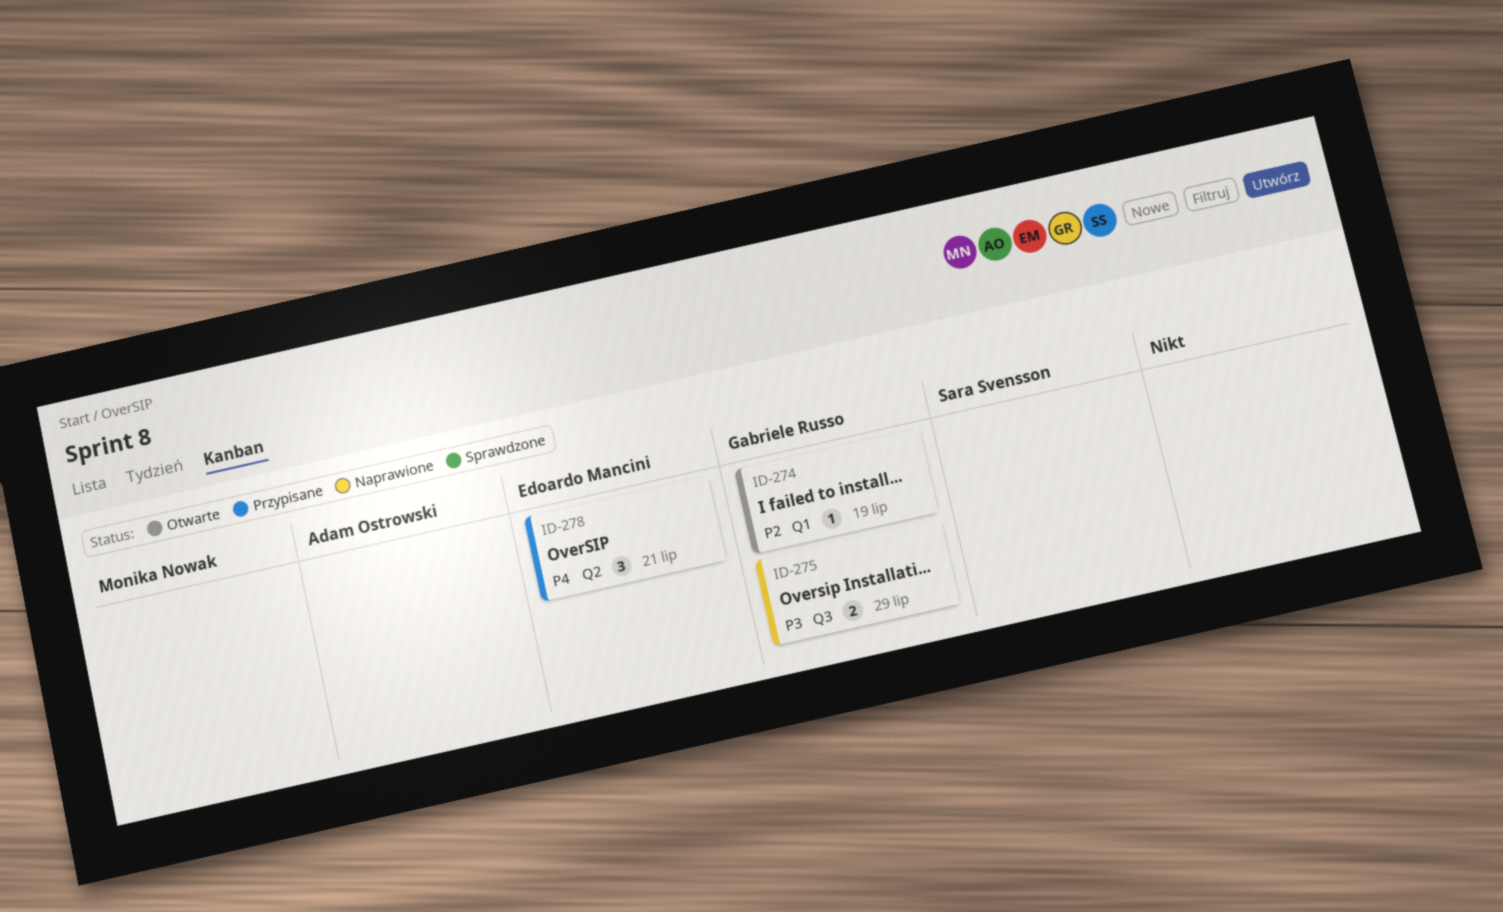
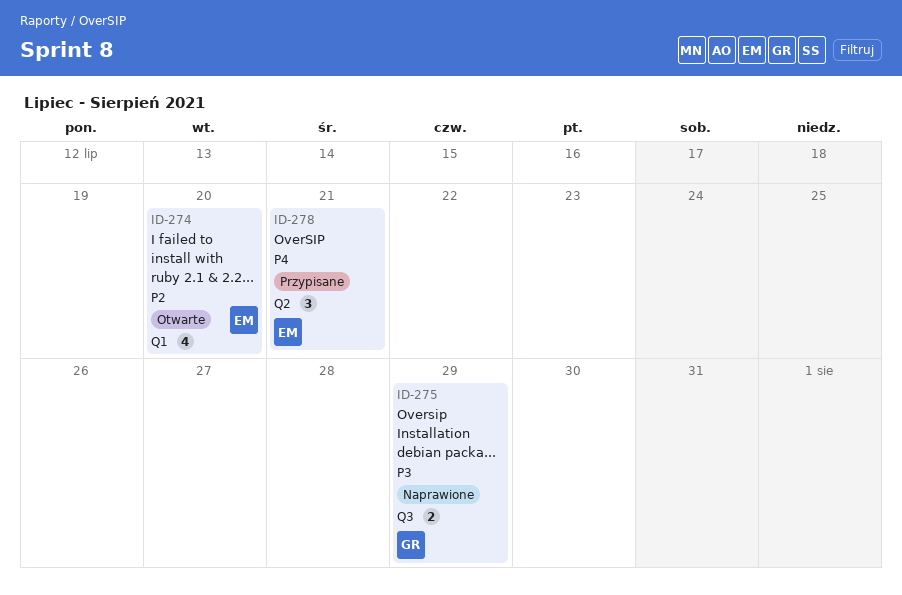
ID-274, owner: Gabriele Russo -> Edoardo Mancini
ID-274, estimate: 1 -> 4
ID-274, due: Jul 19 -> Jul 20

